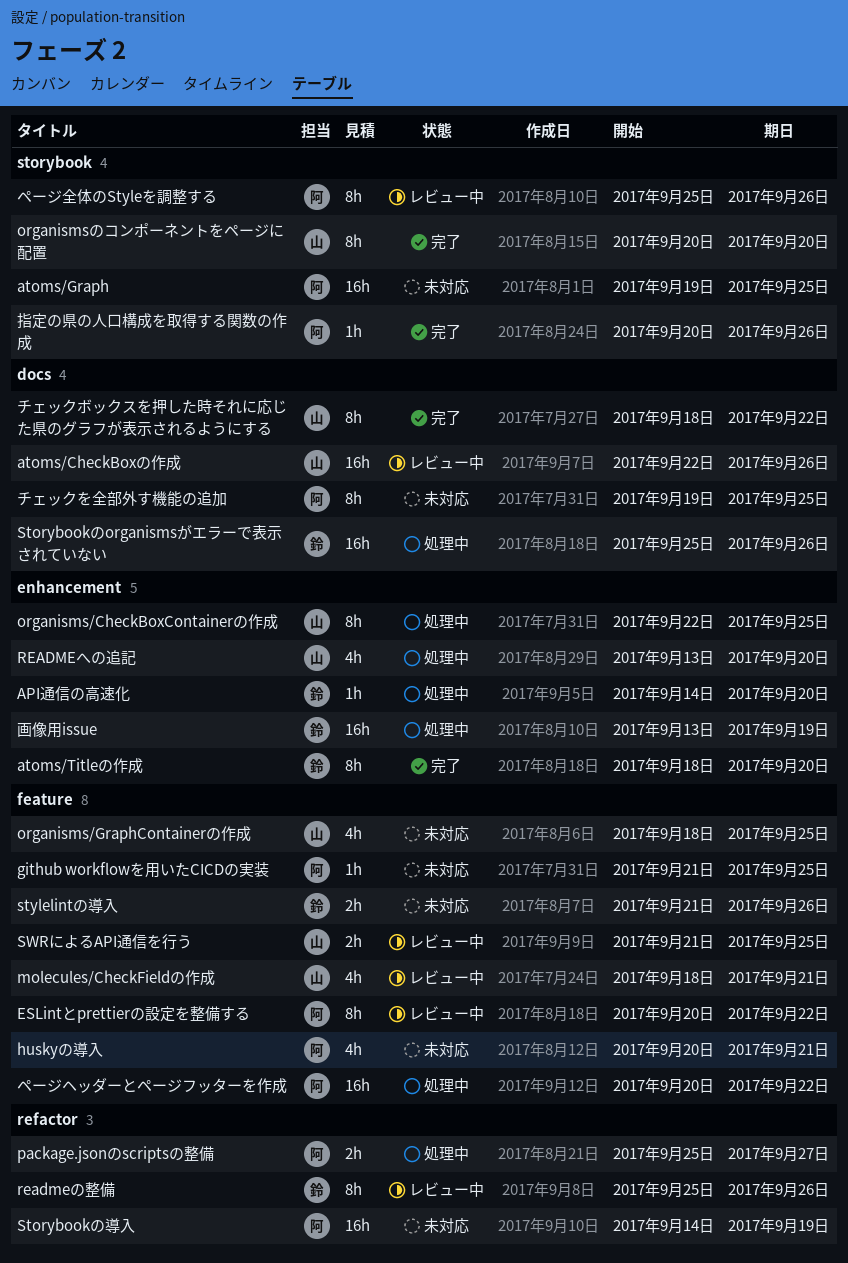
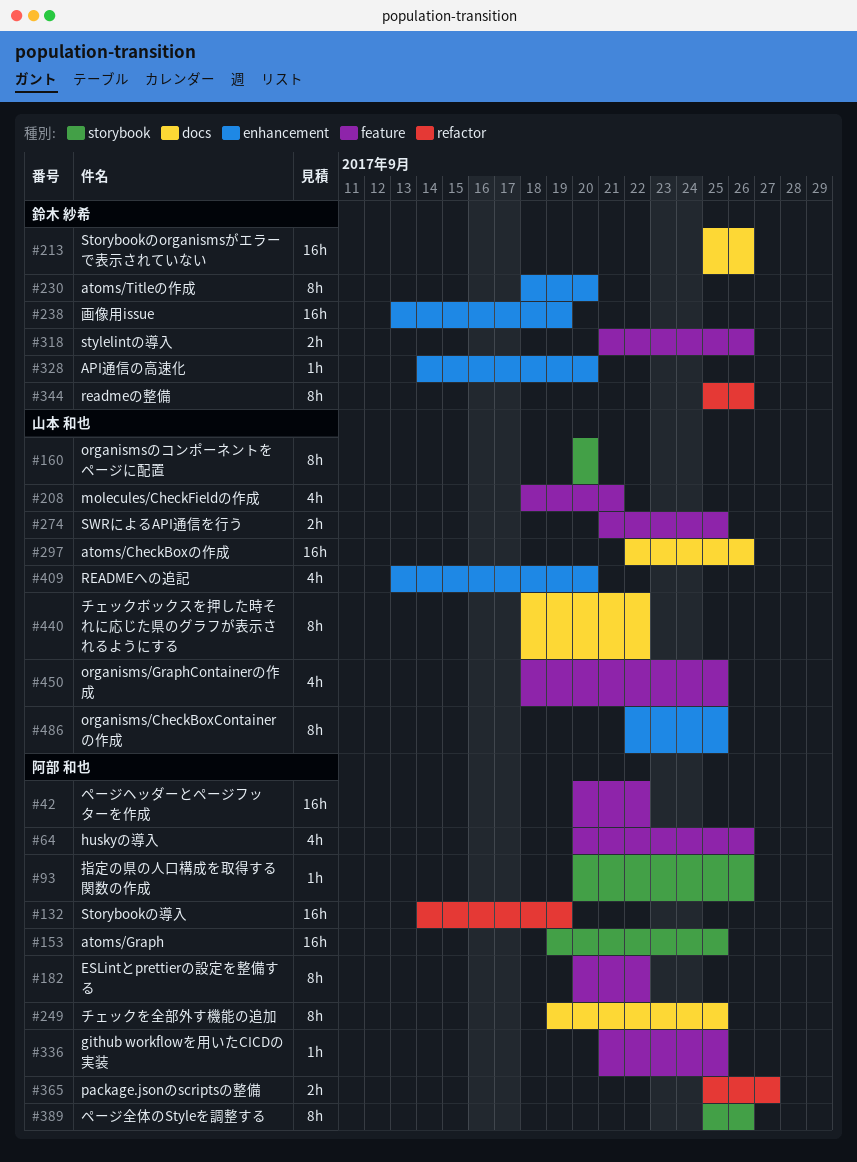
huskyの導入, due: Sep 21 -> Sep 26

